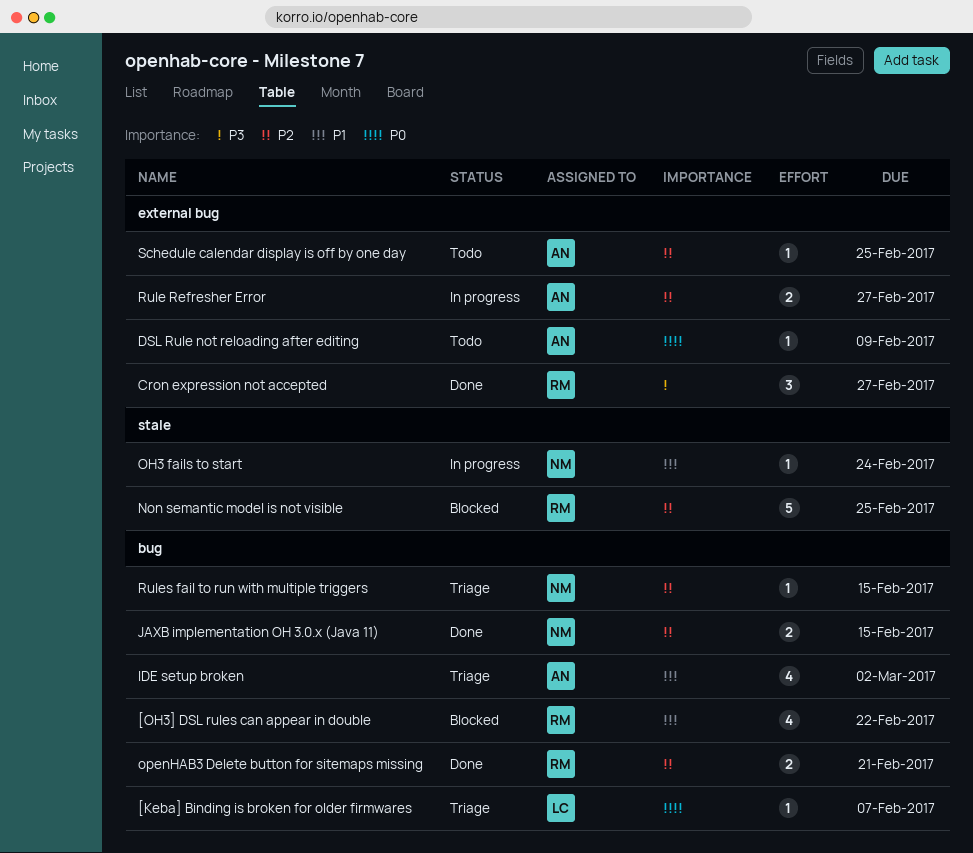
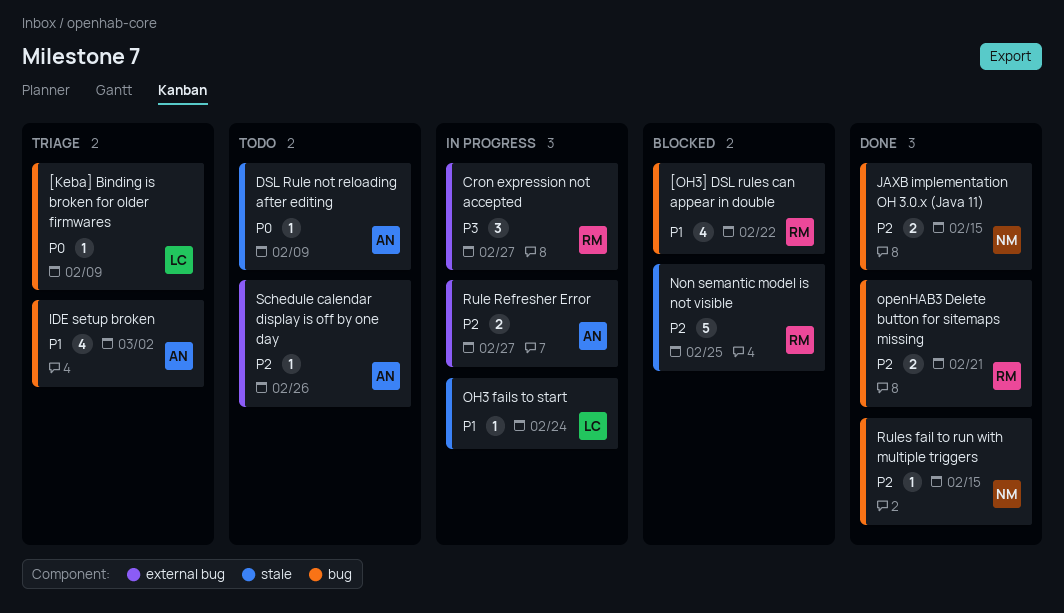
[Keba] Binding is broken for older firmwares, due: Feb 7 -> Feb 9
Cron expression not accepted, status: Done -> In progress
DSL Rule not reloading after editing, label: external bug -> stale
OH3 fails to start, owner: NM -> LC
Rules fail to run with multiple triggers, status: Triage -> Done
Schedule calendar display is off by one day, due: Feb 25 -> Feb 26

